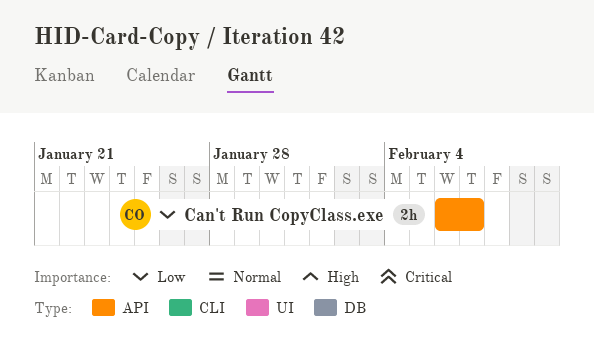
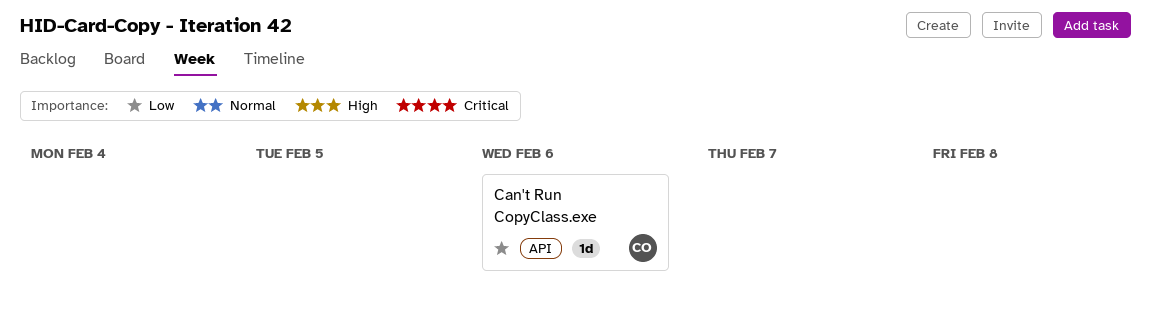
Can't Run CopyClass.exe, estimate: 2h -> 1d
Can't Run CopyClass.exe, due: Feb 7 -> Feb 6

